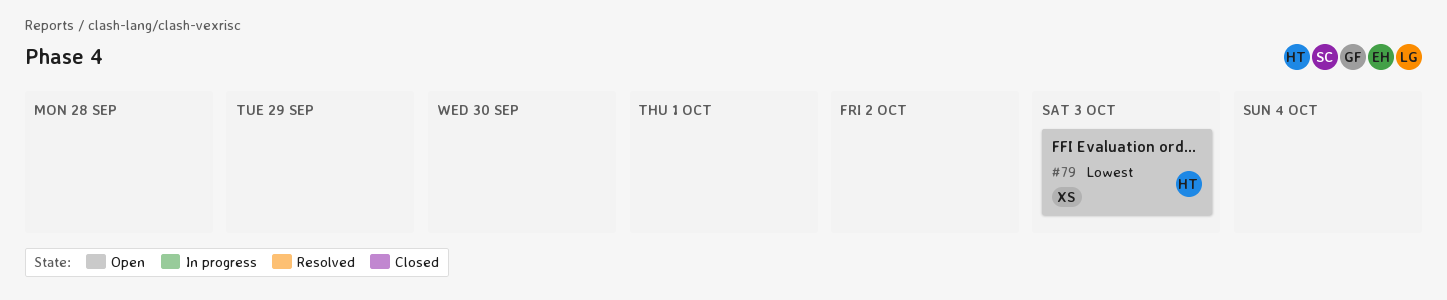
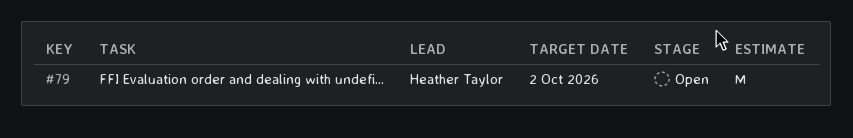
#79, estimate: XS -> M
#79, due: Oct 3 -> Oct 2

